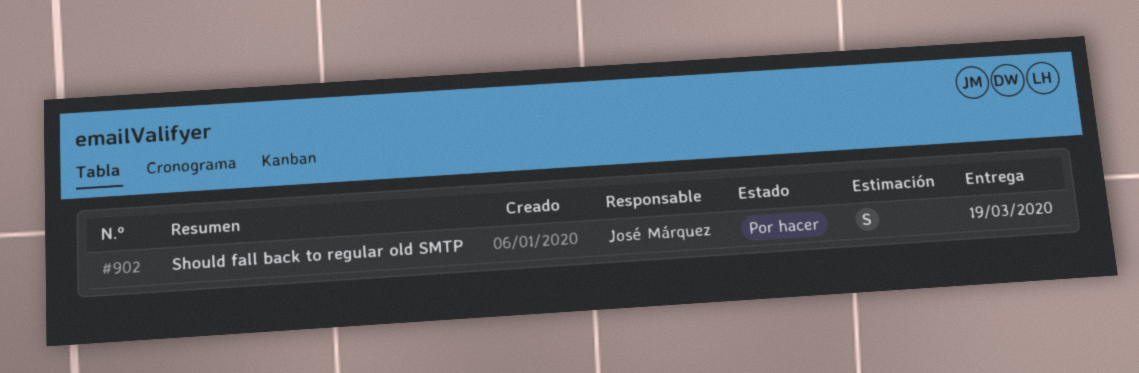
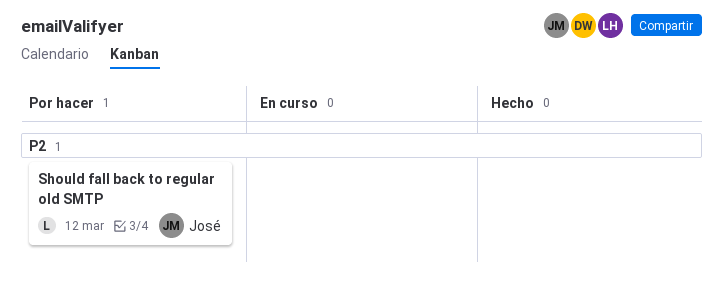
Should fall back to regular old SMTP, estimate: S -> L
Should fall back to regular old SMTP, due: Mar 19 -> Mar 12

